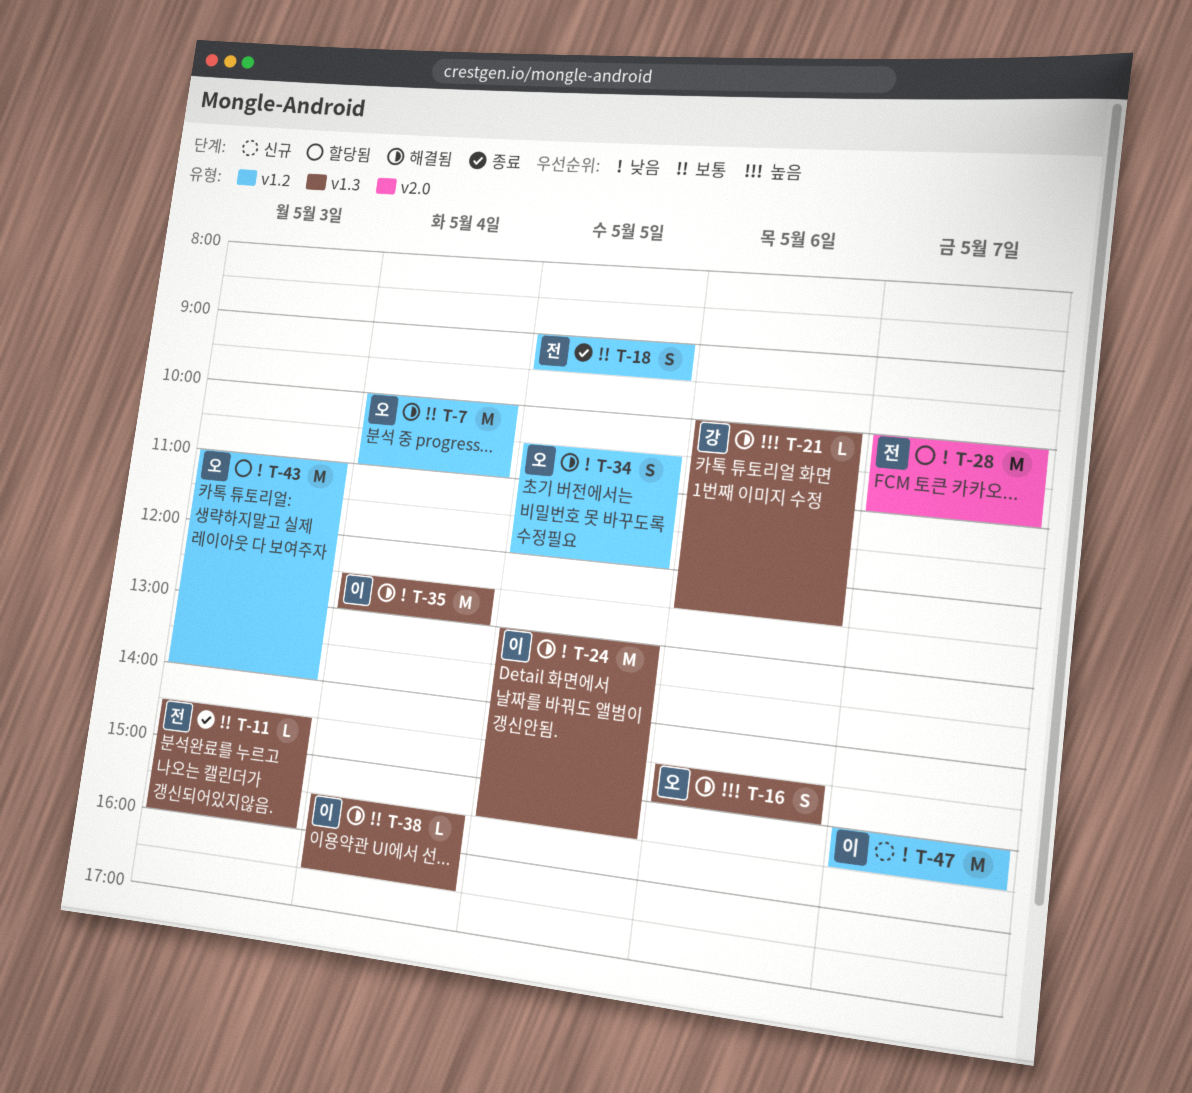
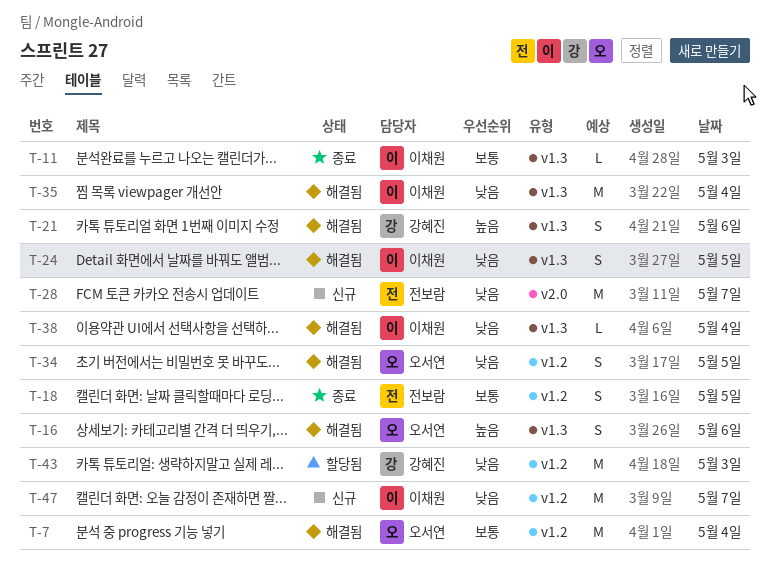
T-11, owner: 전보람 -> 이채원
T-21, estimate: L -> S
T-24, estimate: M -> S
T-28, status: 할당됨 -> 신규
T-38, priority: 보통 -> 낮음
T-43, owner: 오서연 -> 강혜진

